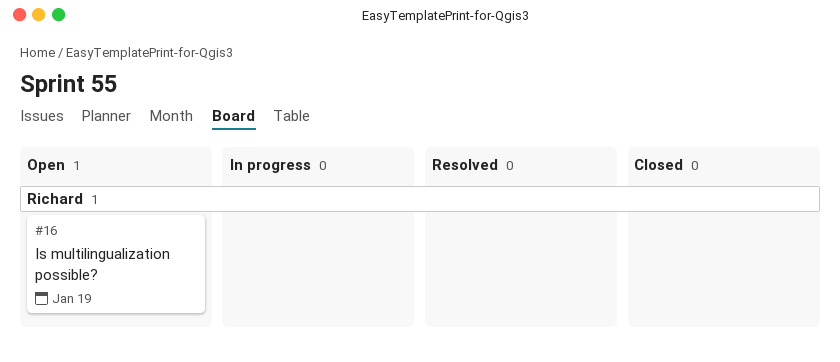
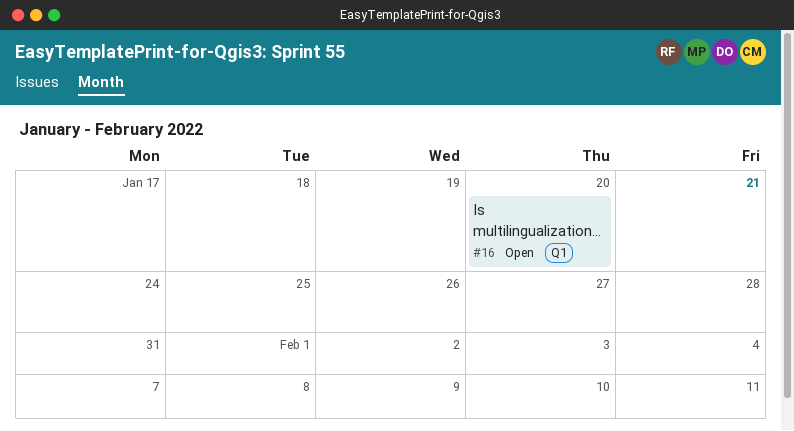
#16, due: Jan 19 -> Jan 20

